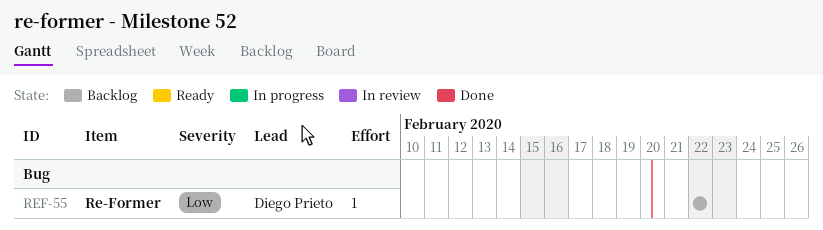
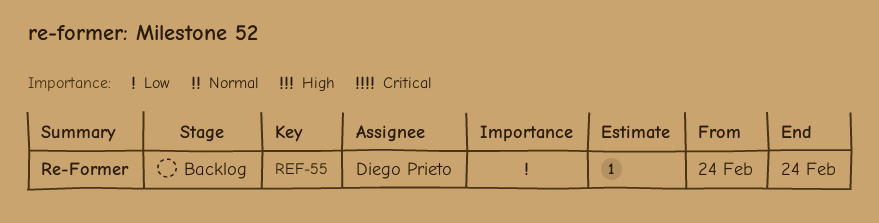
REF-55, start: Feb 22 -> Feb 24
REF-55, due: Feb 22 -> Feb 24

